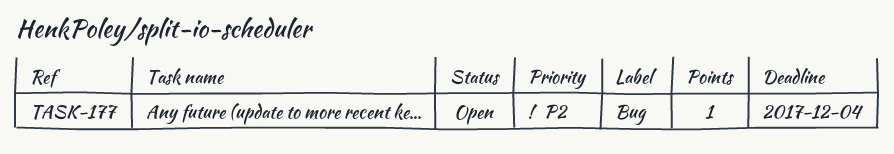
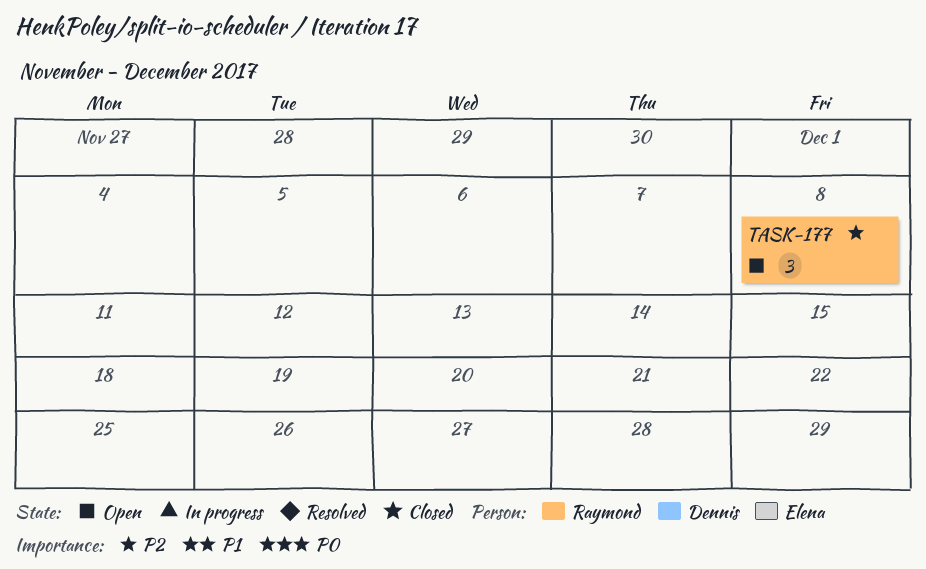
TASK-177, estimate: 1 -> 3
TASK-177, due: Dec 4 -> Dec 8

